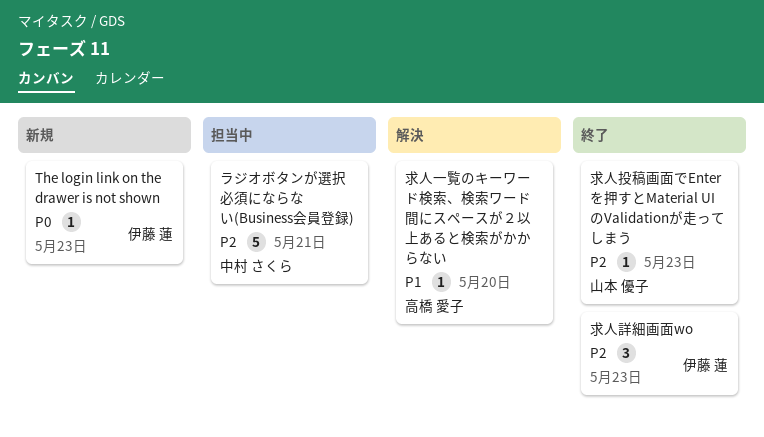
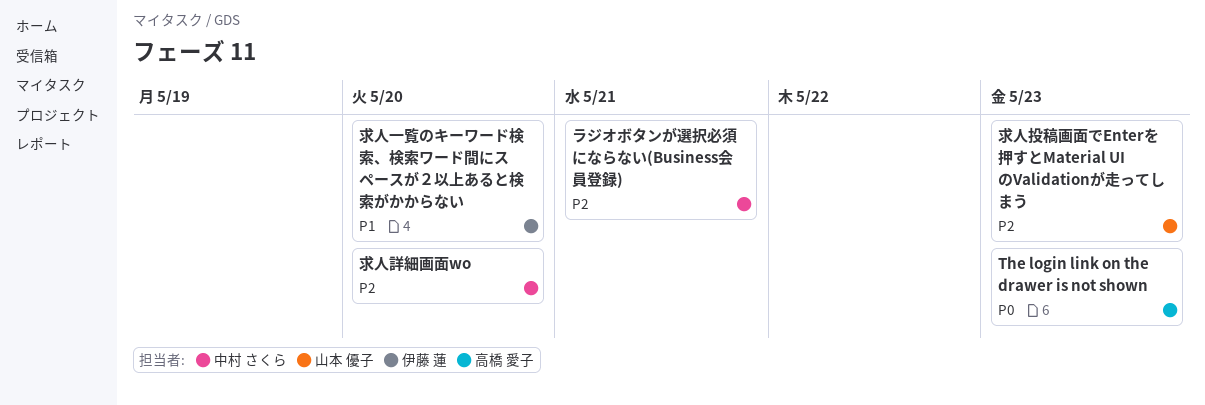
The login link on the drawer is not shown, owner: 伊藤 蓮 -> 高橋 愛子
求人一覧のキーワード検索、検索ワード間にスペースが２以上あると検索がかからない, owner: 高橋 愛子 -> 伊藤 蓮
求人詳細画面wo, owner: 伊藤 蓮 -> 中村 さくら
求人詳細画面wo, due: May 23 -> May 20

